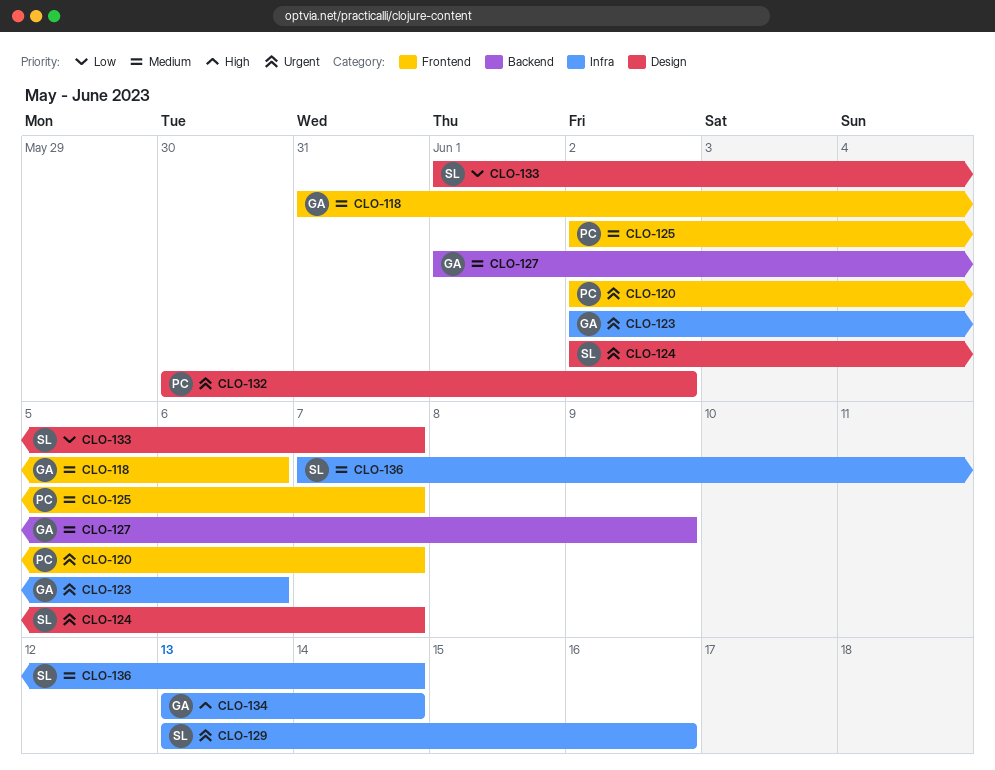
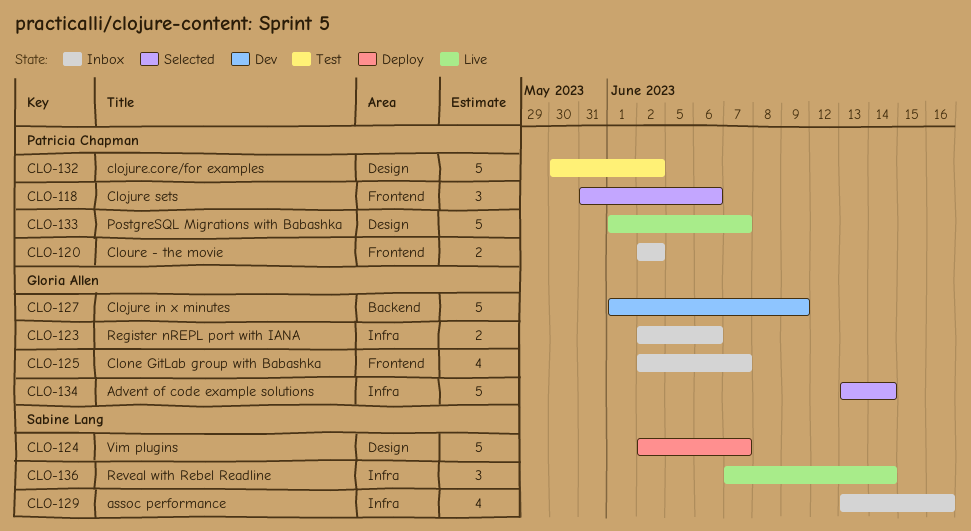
CLO-118, owner: Gloria Allen -> Patricia Chapman
CLO-120, due: Jun 7 -> Jun 2
CLO-125, owner: Patricia Chapman -> Gloria Allen
CLO-133, owner: Sabine Lang -> Patricia Chapman

